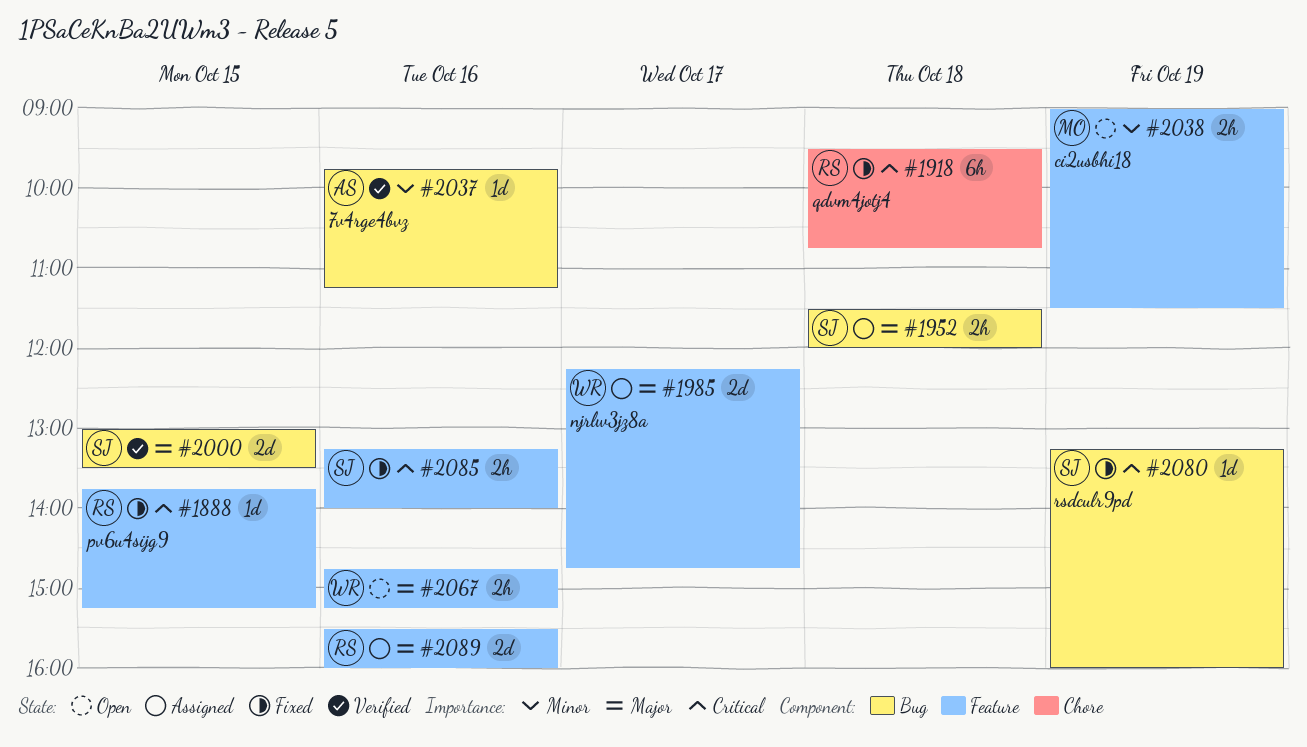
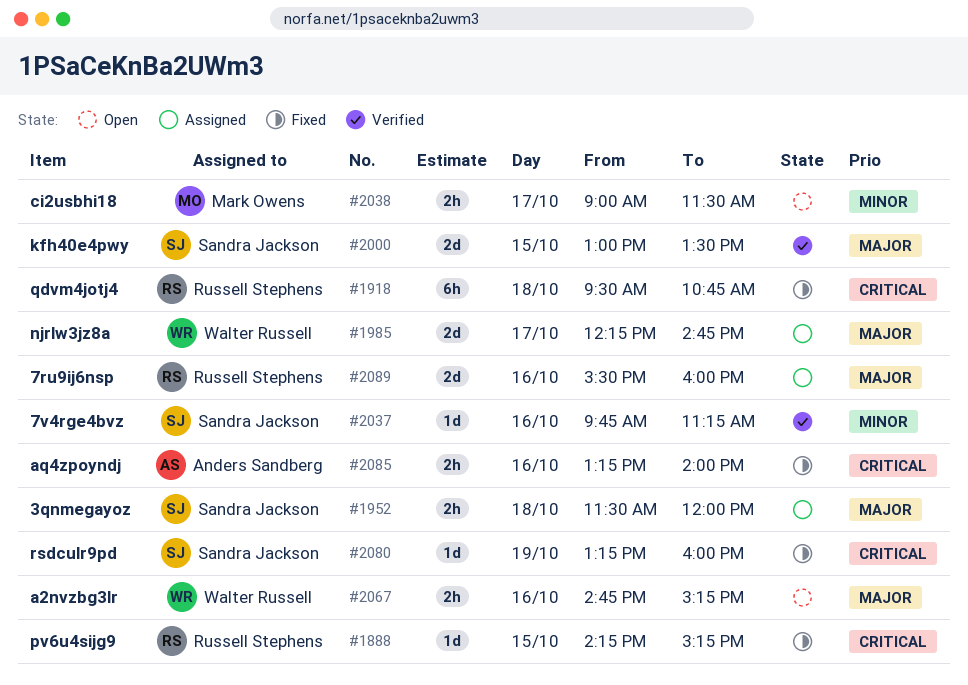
#1888, begins: 13:45 -> 14:15
#2037, owner: Anders Sandberg -> Sandra Jackson
#2038, day: Oct 19 -> Oct 17
#2085, owner: Sandra Jackson -> Anders Sandberg

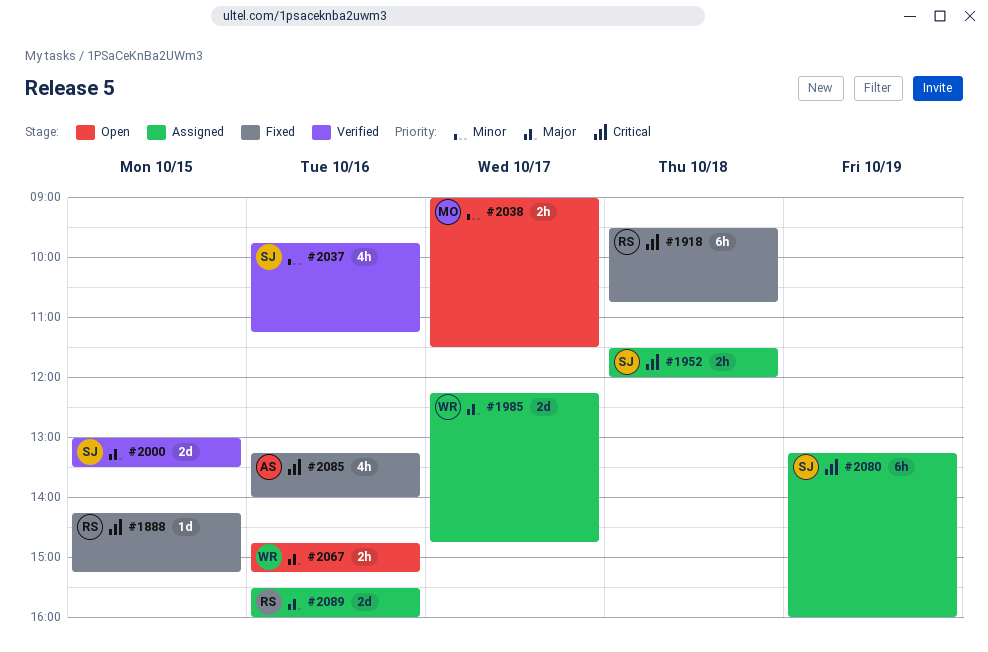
#1952, priority: Major -> Critical
#2037, estimate: 1d -> 4h
#2080, status: Fixed -> Assigned
#2080, estimate: 1d -> 6h
#2085, estimate: 2h -> 4h

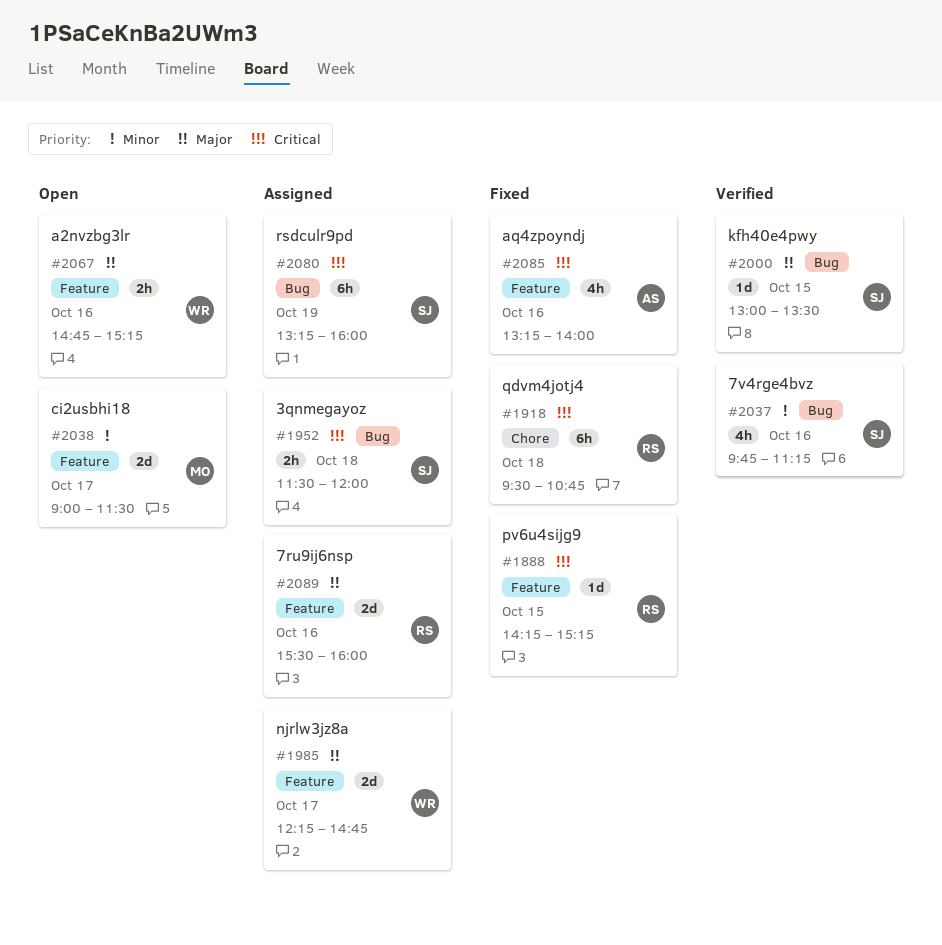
#2000, estimate: 2d -> 1d
#2038, estimate: 2h -> 2d

